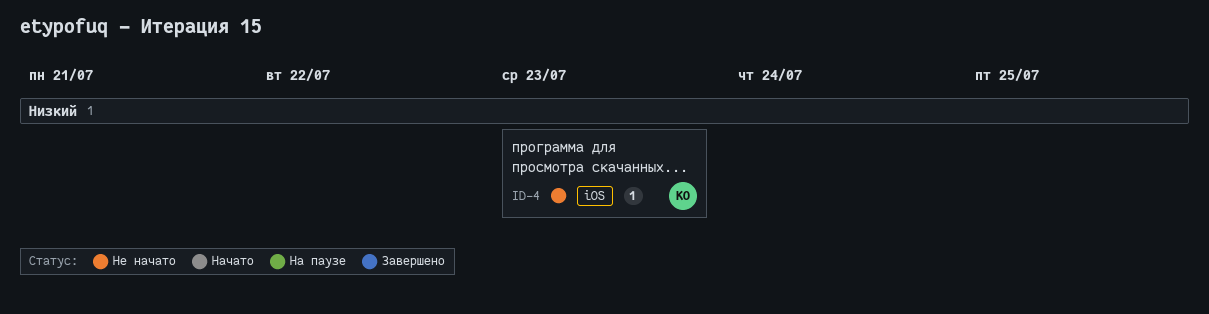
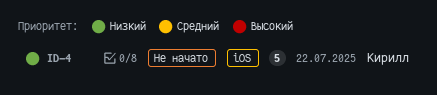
ID-4, estimate: 1 -> 5
ID-4, due: Jul 23 -> Jul 22

